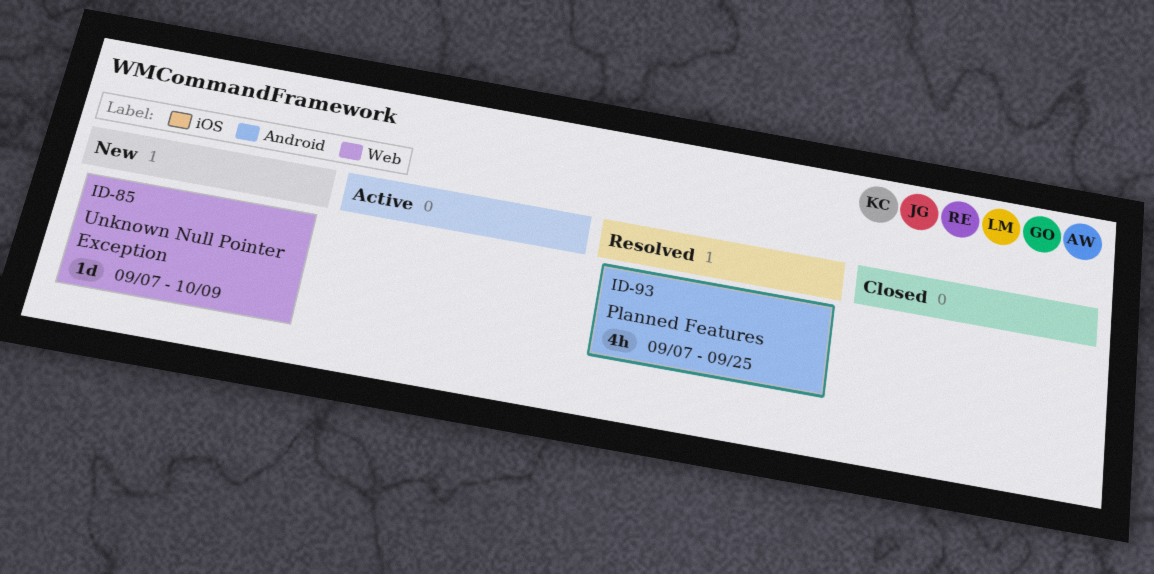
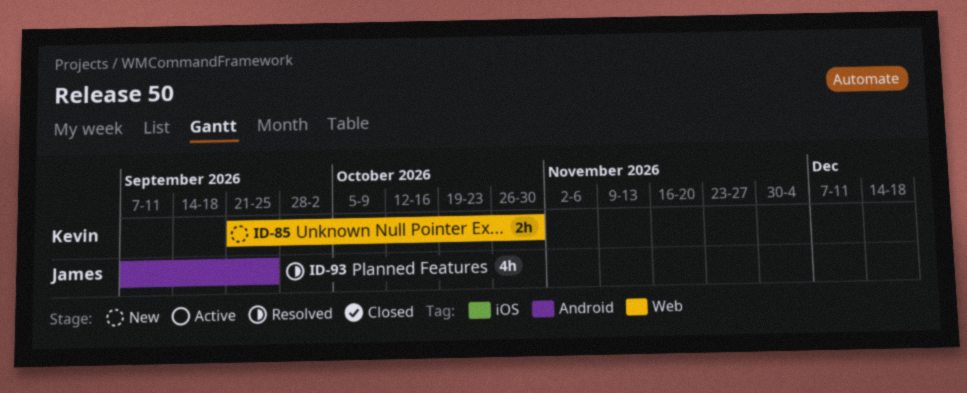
ID-85, estimate: 1d -> 2h
ID-85, start: Sep 7 -> Sep 21
ID-85, due: Oct 9 -> Oct 30

